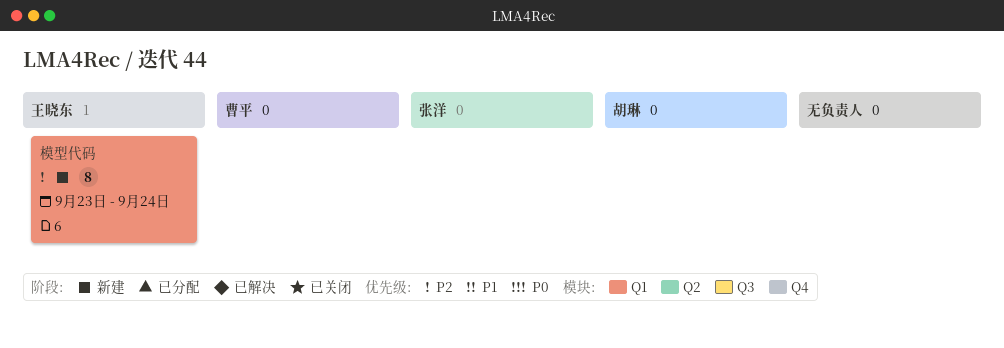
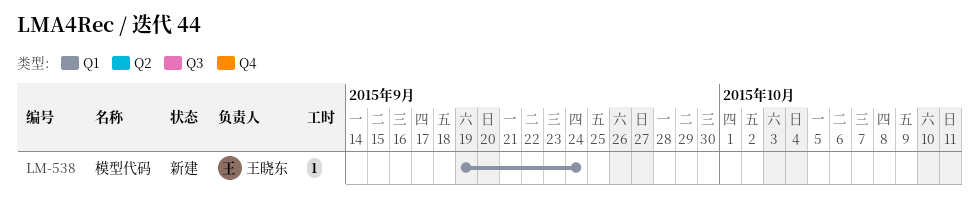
模型代码, estimate: 8 -> 1
模型代码, start: Sep 23 -> Sep 19

